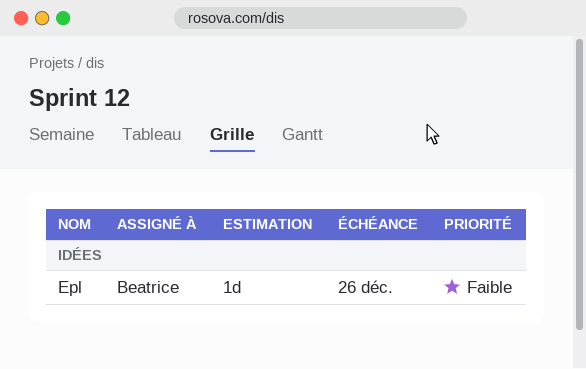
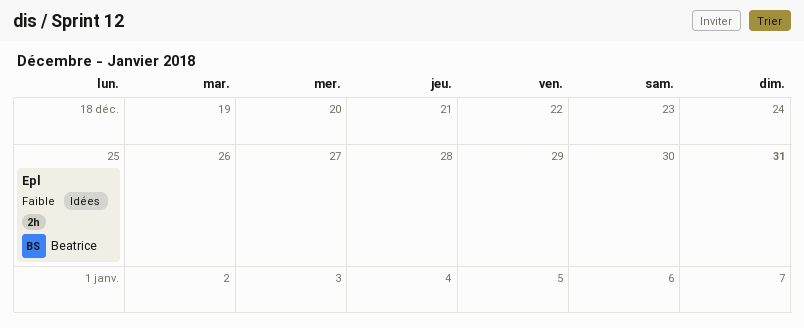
Epl, estimate: 1d -> 2h
Epl, due: Dec 26 -> Dec 25

